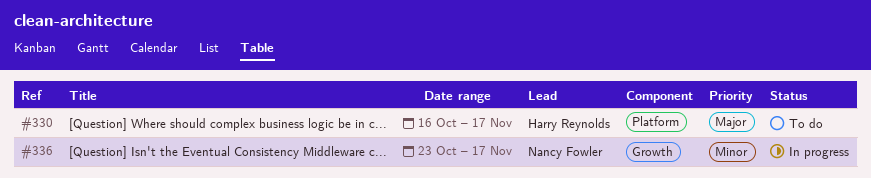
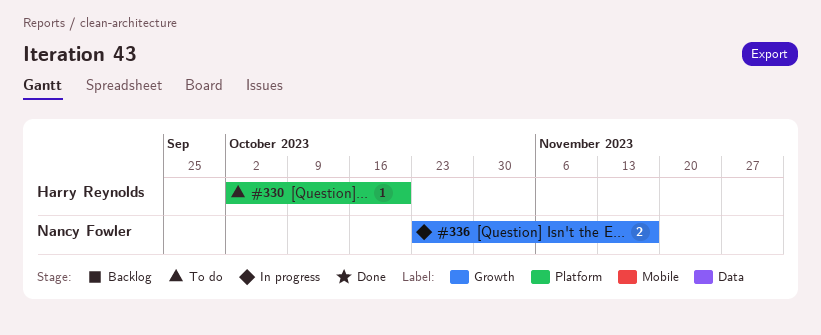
#330, start: Oct 16 -> Oct 2
#330, due: Nov 17 -> Oct 20

